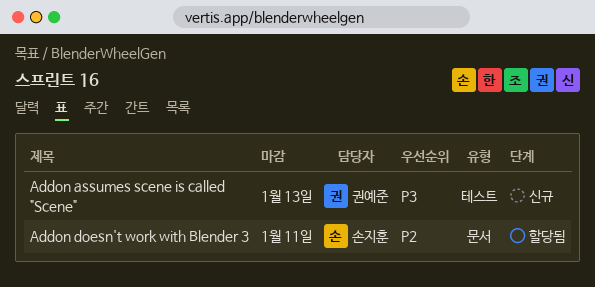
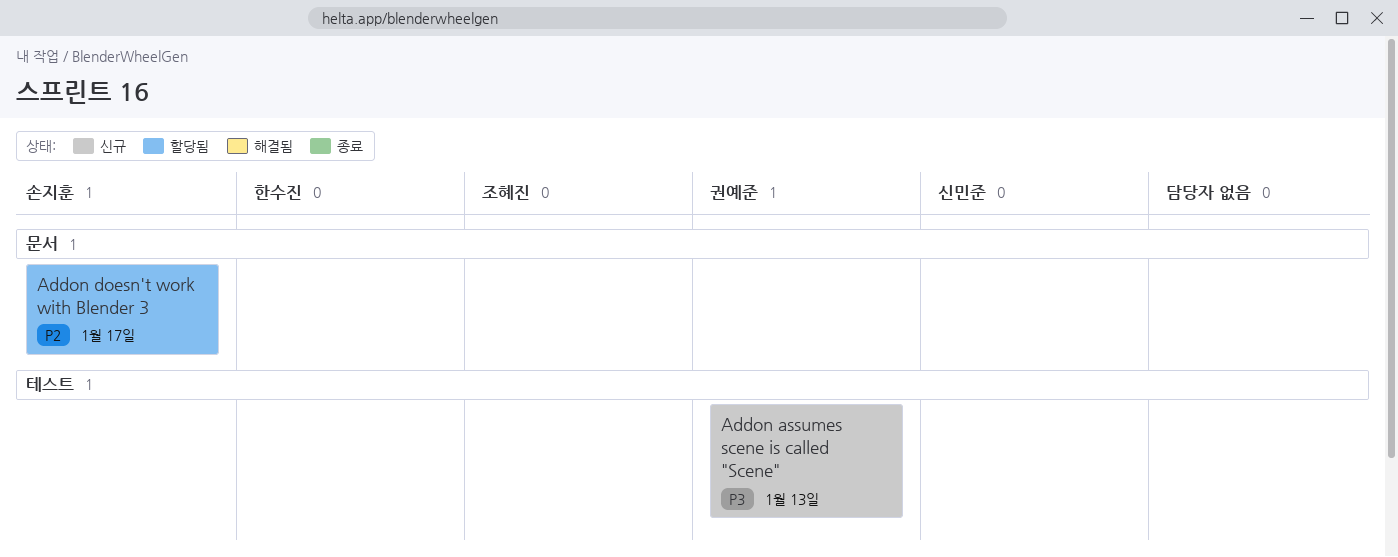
Addon doesn't work with Blender 3, due: Jan 11 -> Jan 17

